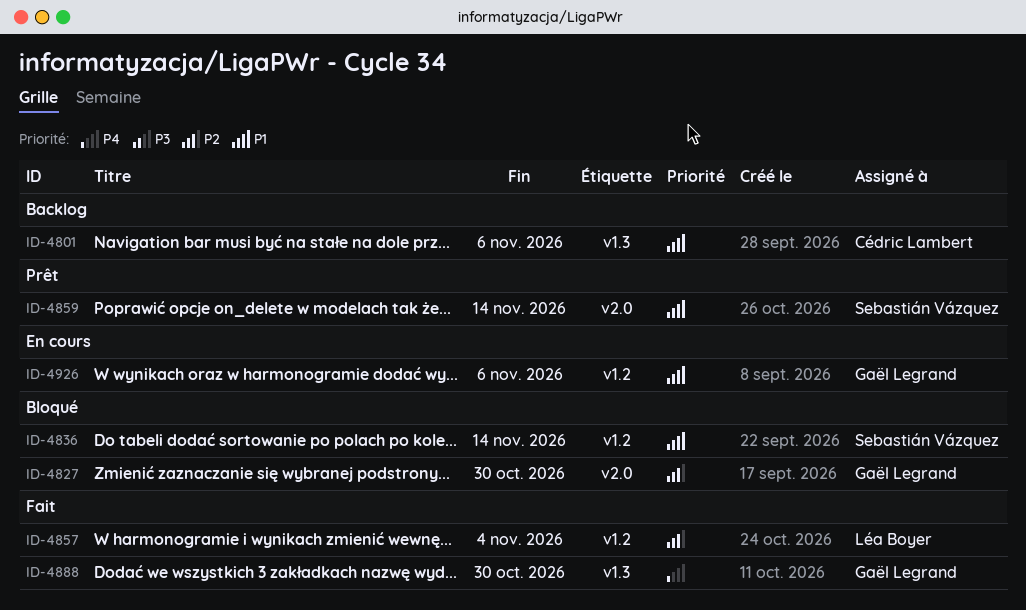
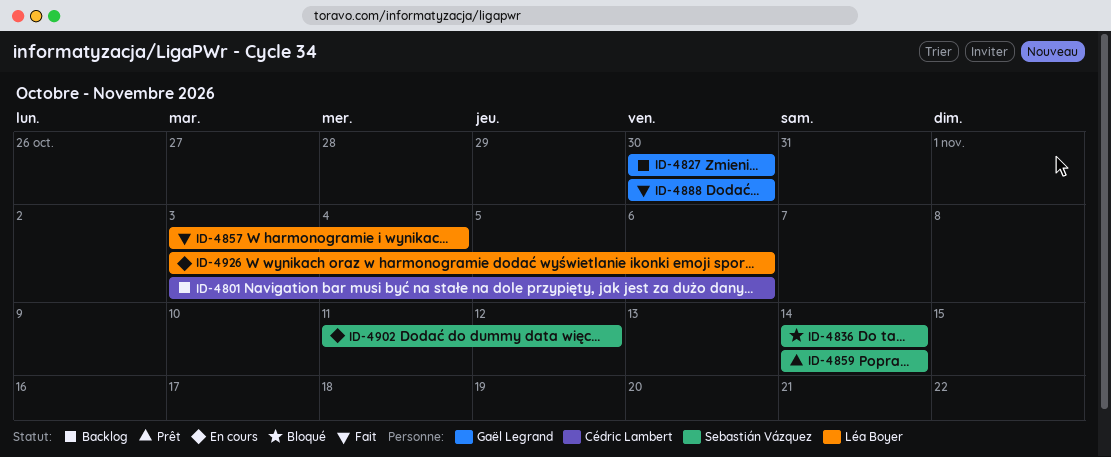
ID-4827, status: Bloqué -> Backlog
ID-4902: none -> present
ID-4926, owner: Gaël Legrand -> Léa Boyer

